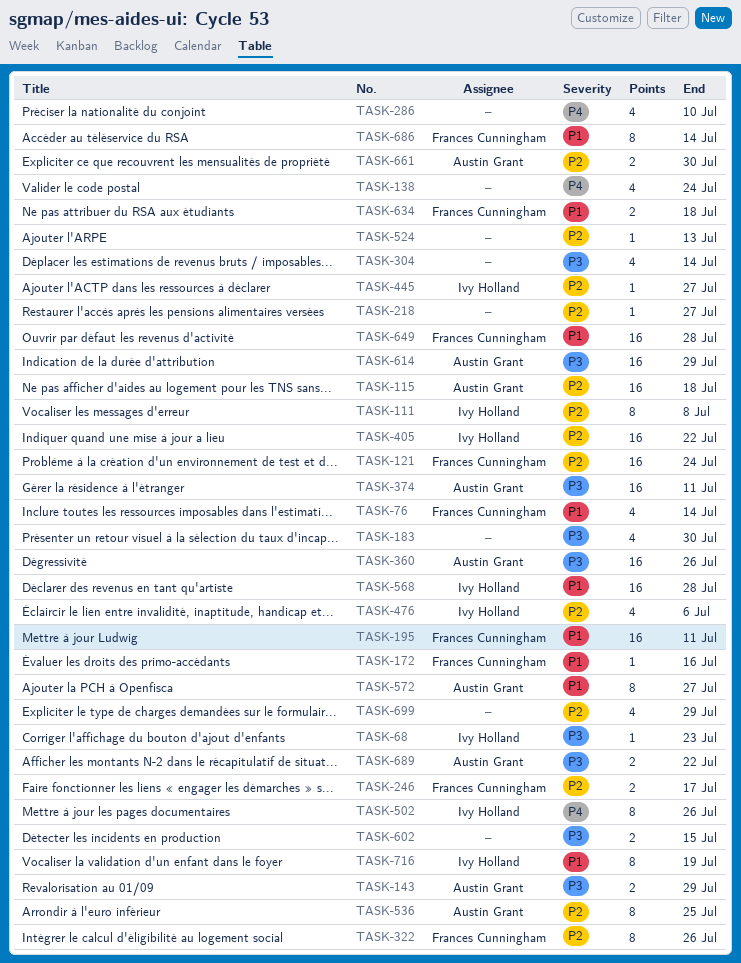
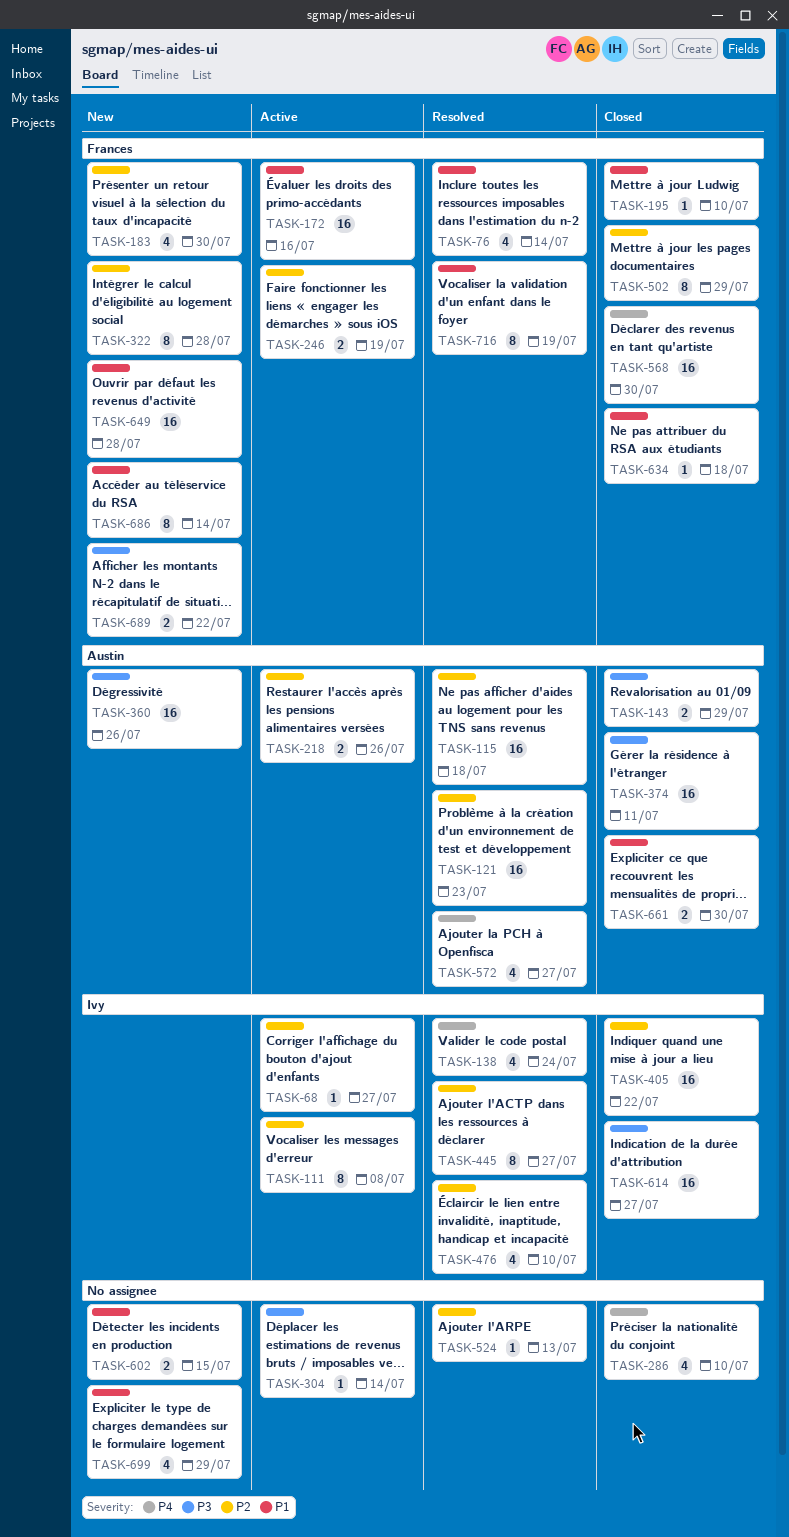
TASK-68, priority: P3 -> P2
TASK-68, due: Jul 23 -> Jul 27
TASK-121, owner: Frances Cunningham -> Austin Grant
TASK-121, due: Jul 24 -> Jul 23
TASK-138, owner: none -> Ivy Holland
TASK-172, estimate: 1 -> 16
TASK-183, owner: none -> Frances Cunningham
TASK-183, priority: P3 -> P2
TASK-195, estimate: 16 -> 1
TASK-195, due: Jul 11 -> Jul 10
TASK-218, owner: none -> Austin Grant
TASK-218, estimate: 1 -> 2
TASK-218, due: Jul 27 -> Jul 26
TASK-246, due: Jul 17 -> Jul 19
TASK-304, estimate: 4 -> 1
TASK-322, due: Jul 26 -> Jul 28
TASK-445, estimate: 1 -> 8
TASK-476, due: Jul 6 -> Jul 10
TASK-502, owner: Ivy Holland -> Frances Cunningham
TASK-502, priority: P4 -> P2
TASK-502, due: Jul 26 -> Jul 29
TASK-536: present -> none
TASK-568, owner: Ivy Holland -> Frances Cunningham
TASK-568, priority: P1 -> P4
TASK-568, due: Jul 28 -> Jul 30
TASK-572, priority: P1 -> P4
TASK-572, estimate: 8 -> 4
TASK-602, priority: P3 -> P1
TASK-614, owner: Austin Grant -> Ivy Holland
TASK-614, due: Jul 29 -> Jul 27
TASK-634, estimate: 2 -> 1
TASK-661, priority: P2 -> P1
TASK-689, owner: Austin Grant -> Frances Cunningham
TASK-699, priority: P2 -> P1
TASK-716, owner: Ivy Holland -> Frances Cunningham

